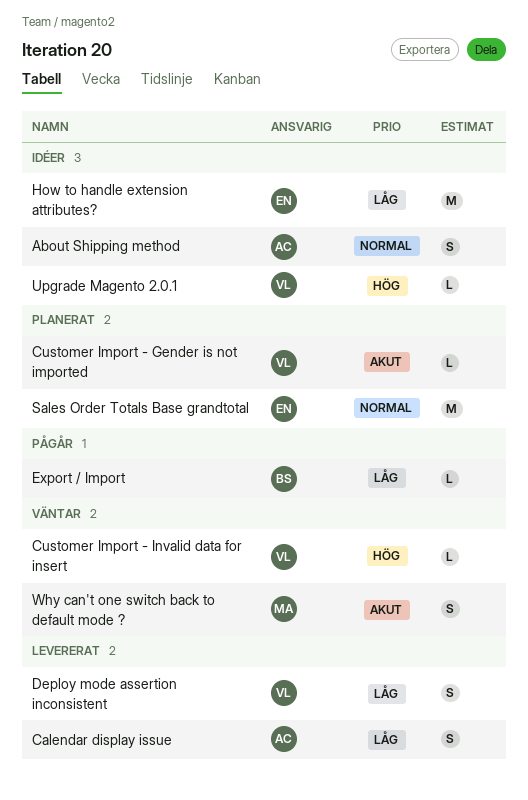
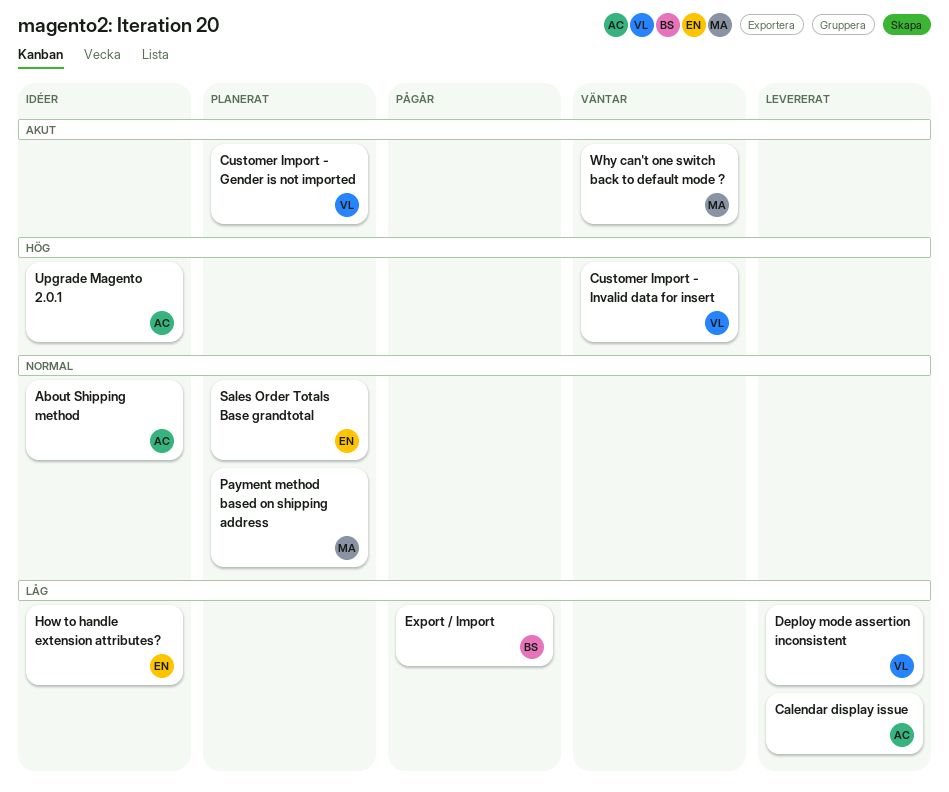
Payment method based on shipping address: none -> present
Upgrade Magento 2.0.1, owner: VL -> AC

